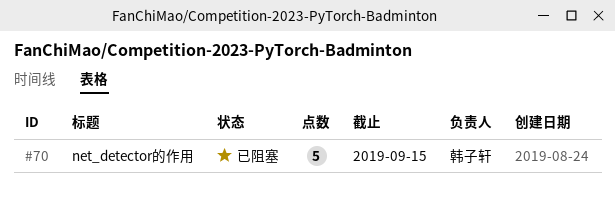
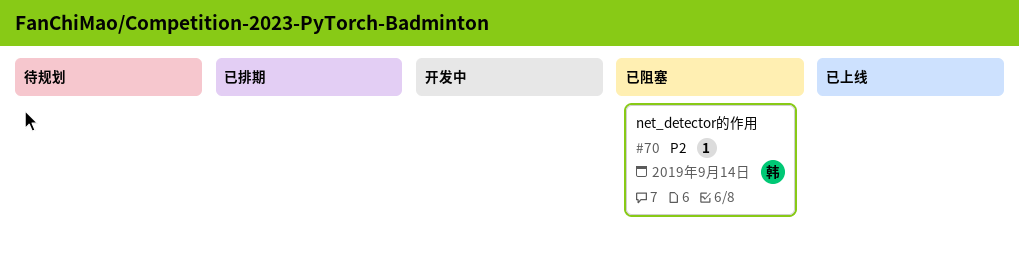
#70, estimate: 5 -> 1
#70, due: Sep 15 -> Sep 14

